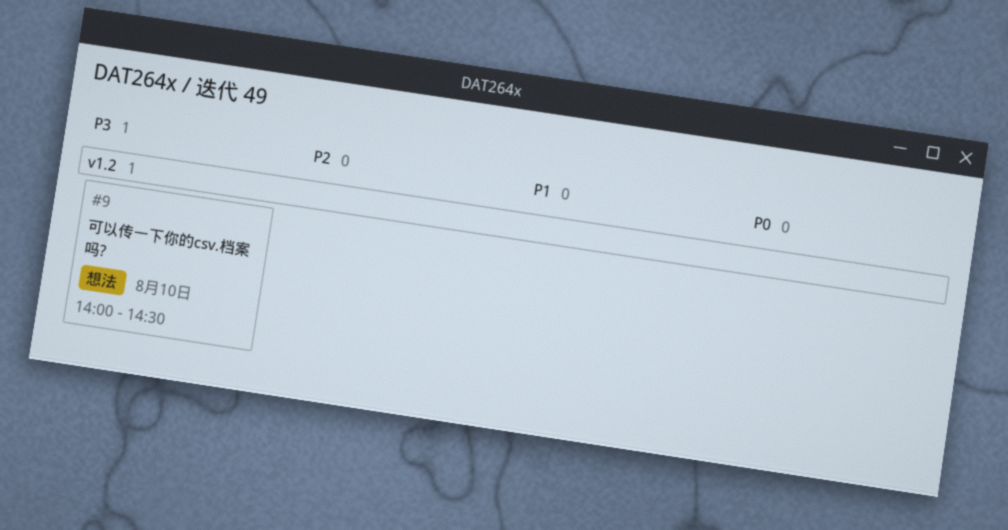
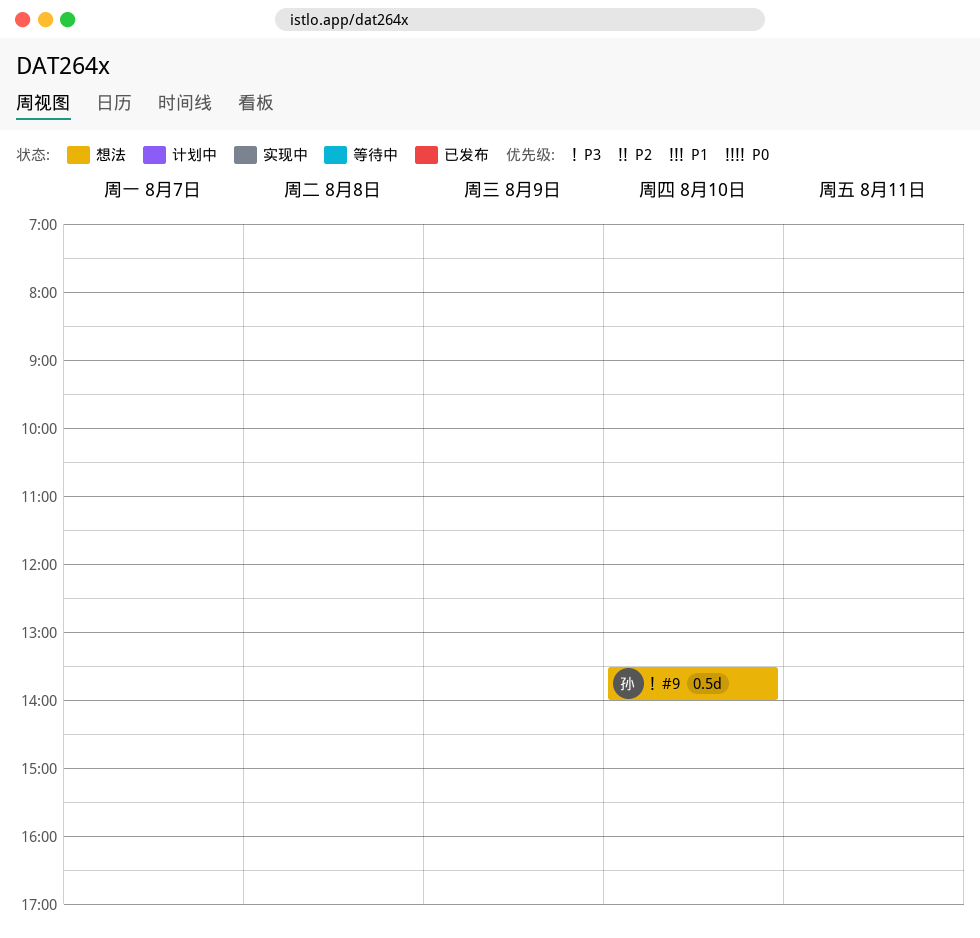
#9, begins: 14:00 -> 13:30
#9, ends: 14:30 -> 14:00

